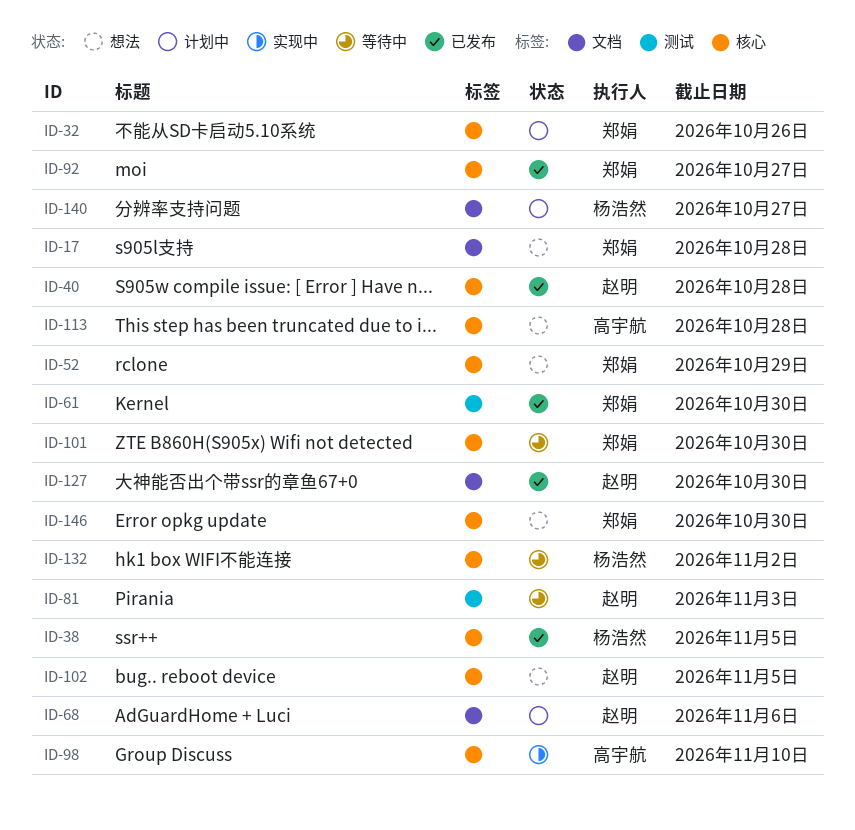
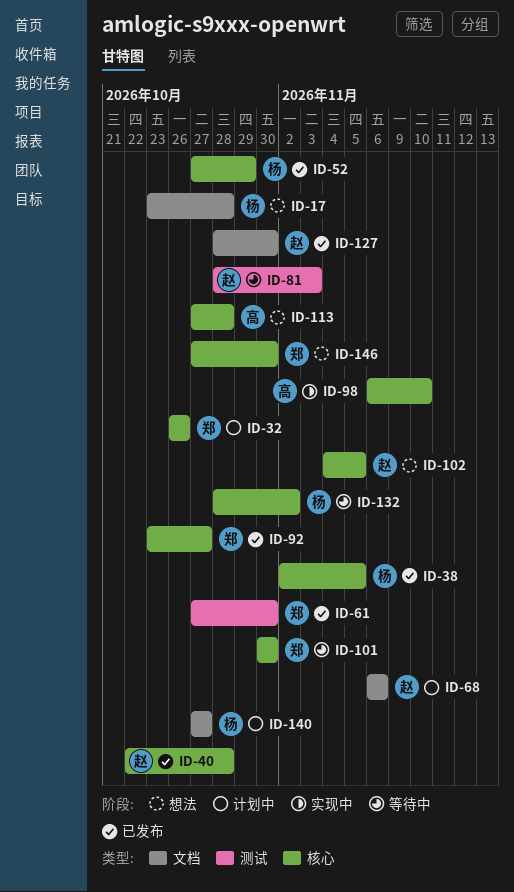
ID-17, owner: 郑娟 -> 杨浩然
ID-52, status: 想法 -> 已发布
ID-52, owner: 郑娟 -> 杨浩然

